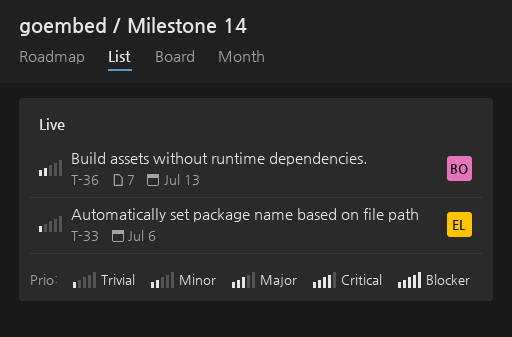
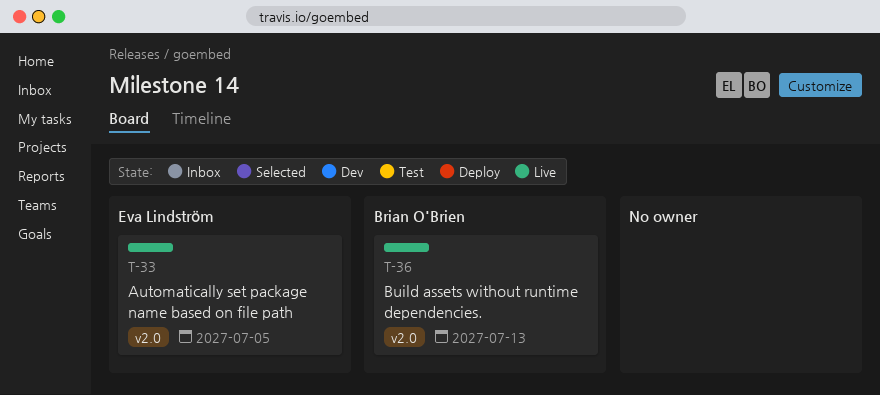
T-33, due: Jul 6 -> Jul 5

